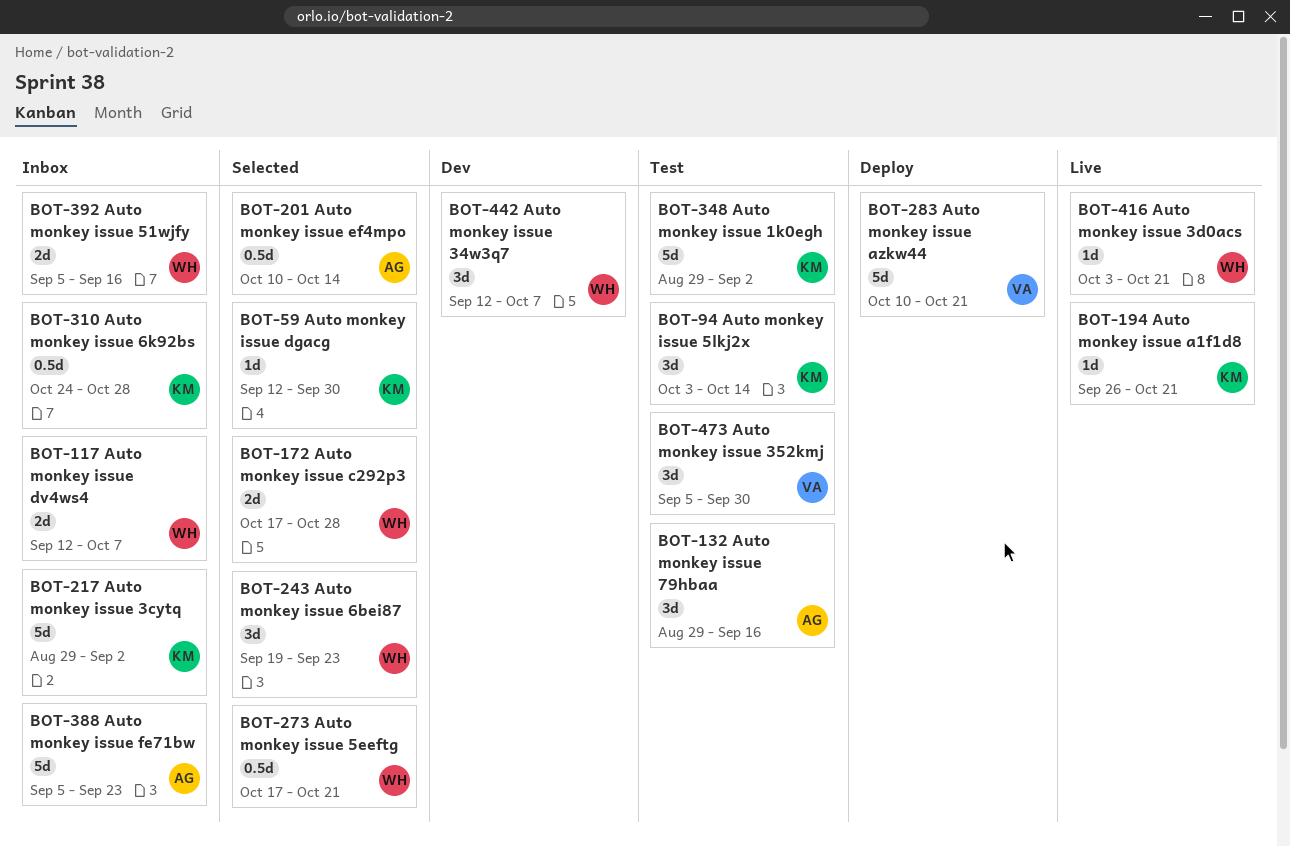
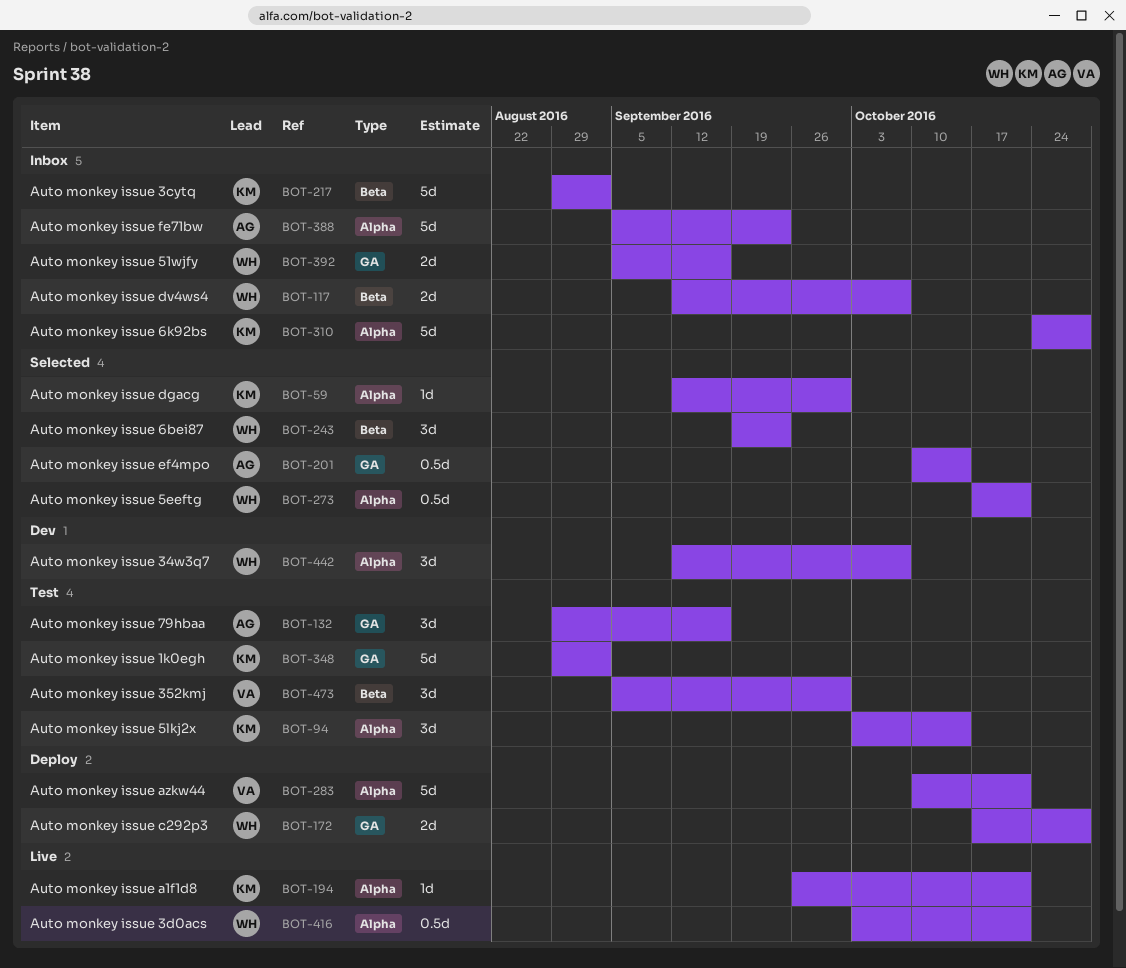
BOT-172, status: Selected -> Deploy
BOT-310, estimate: 0.5d -> 5d
BOT-416, estimate: 1d -> 0.5d

